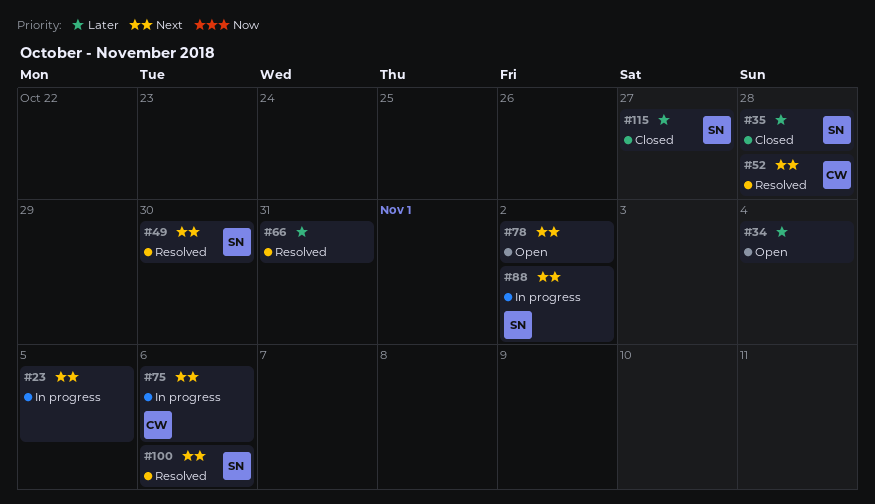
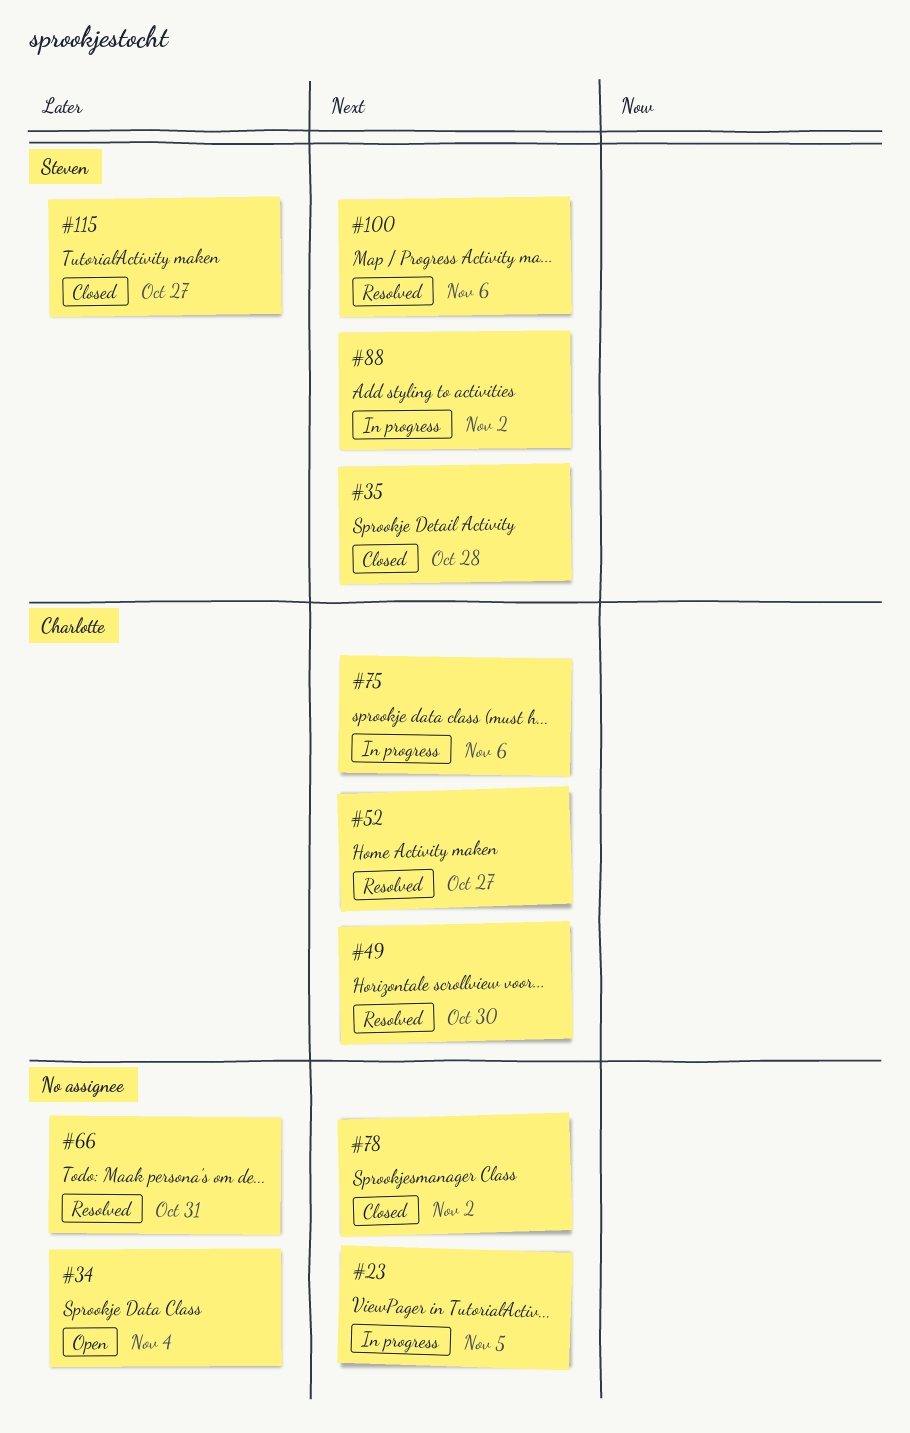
#35, priority: Later -> Next
#49, owner: Steven -> Charlotte
#52, due: Oct 28 -> Oct 27
#78, status: Open -> Closed

